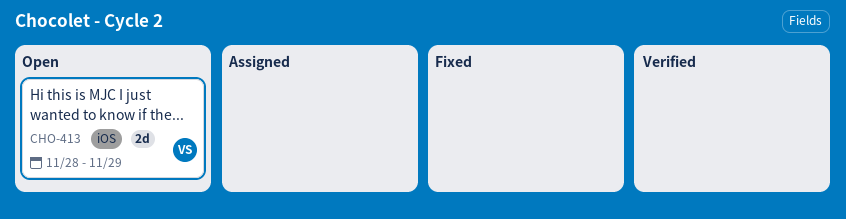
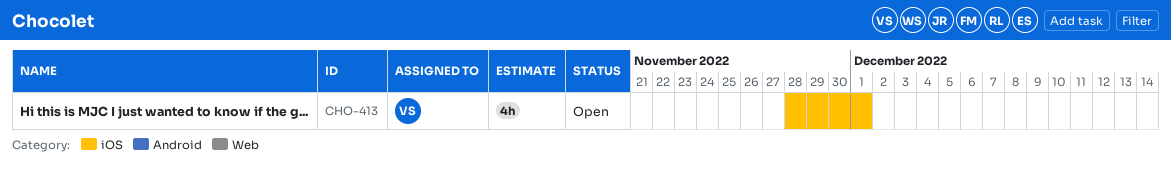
CHO-413, estimate: 2d -> 4h
CHO-413, due: Nov 29 -> Dec 1

